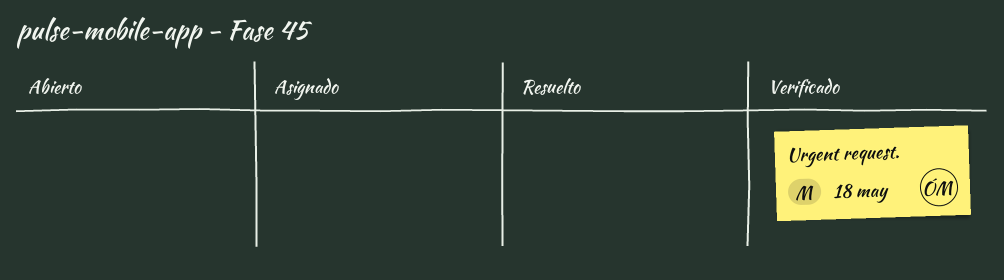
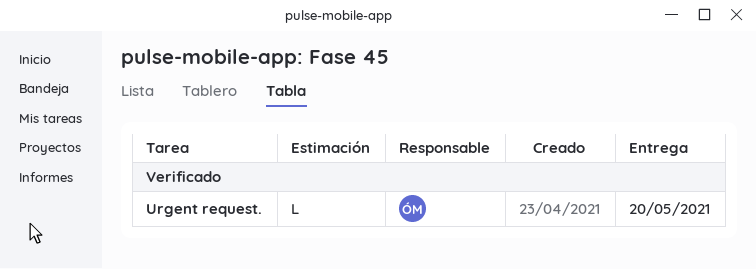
Urgent request., estimate: M -> L
Urgent request., due: May 18 -> May 20

